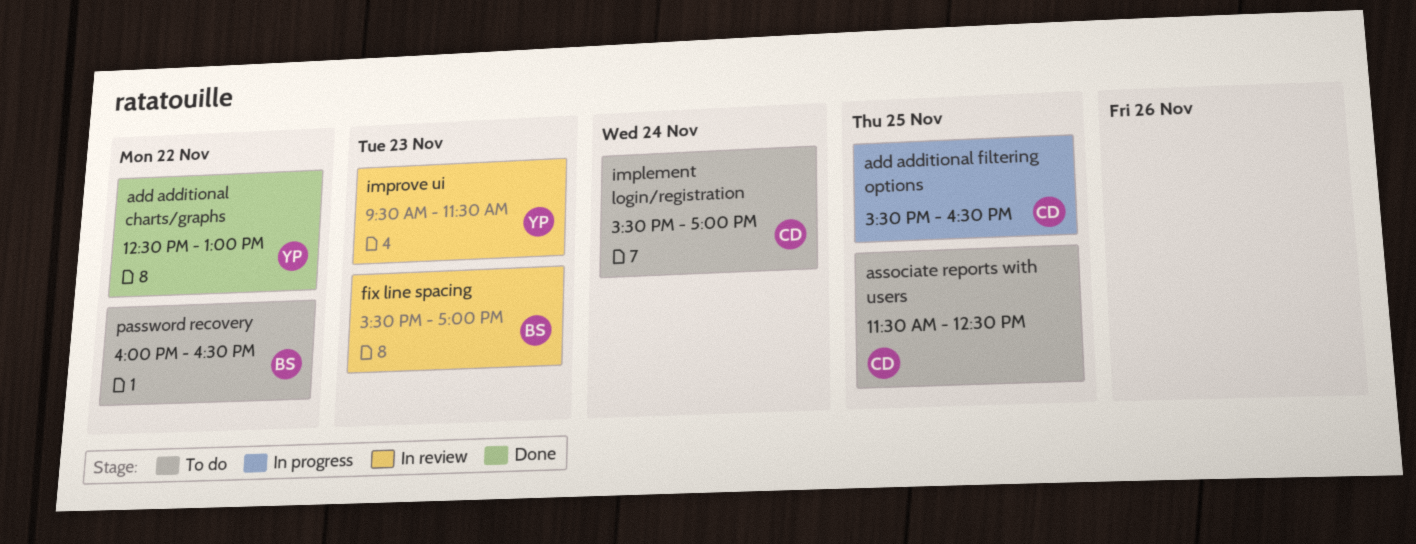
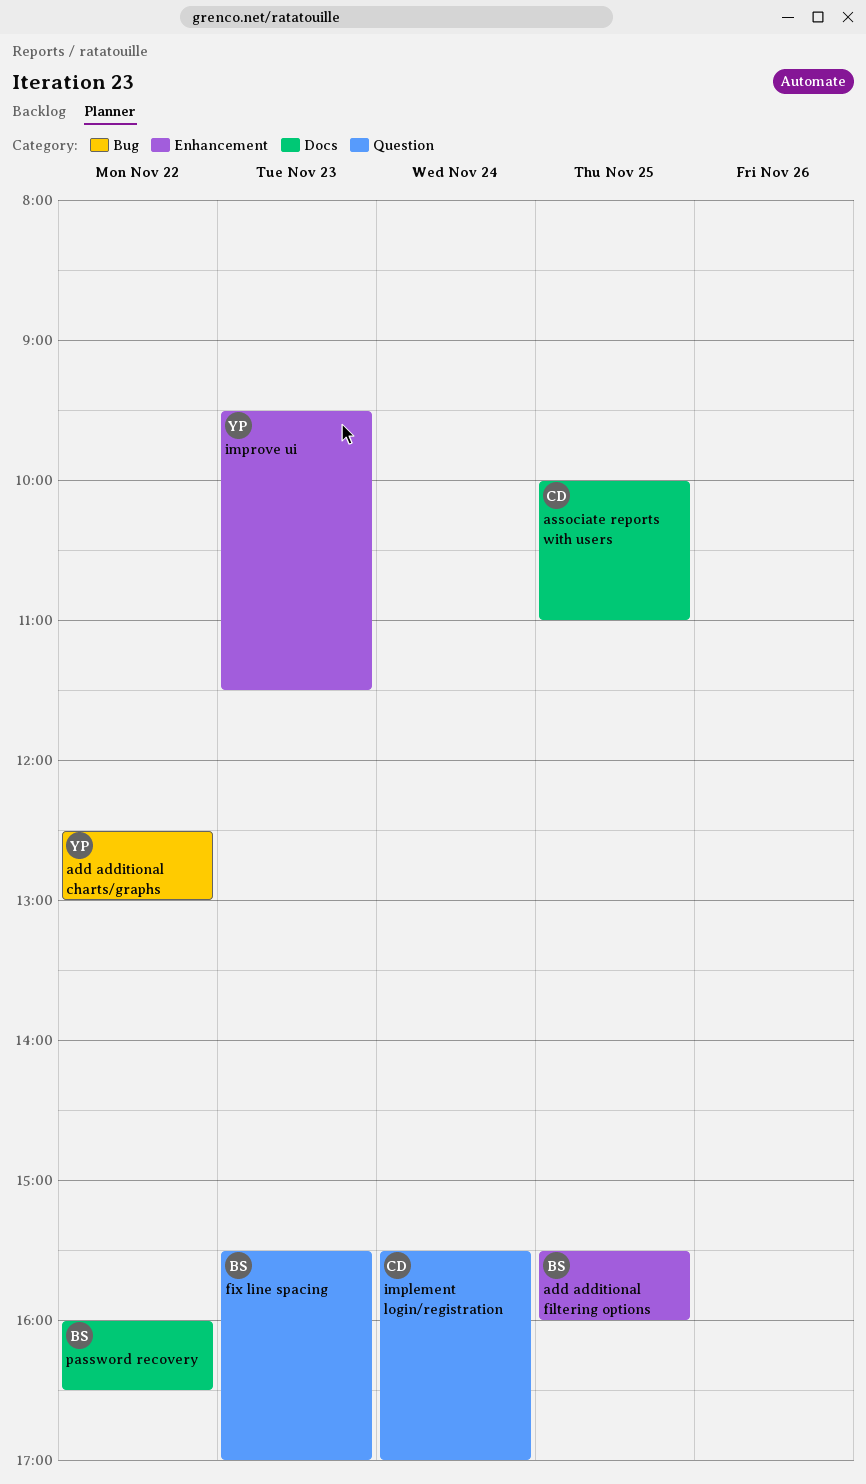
add additional filtering options, owner: CD -> BS
add additional filtering options, ends: 16:30 -> 16:00
associate reports with users, begins: 11:30 -> 10:00
associate reports with users, ends: 12:30 -> 11:00

